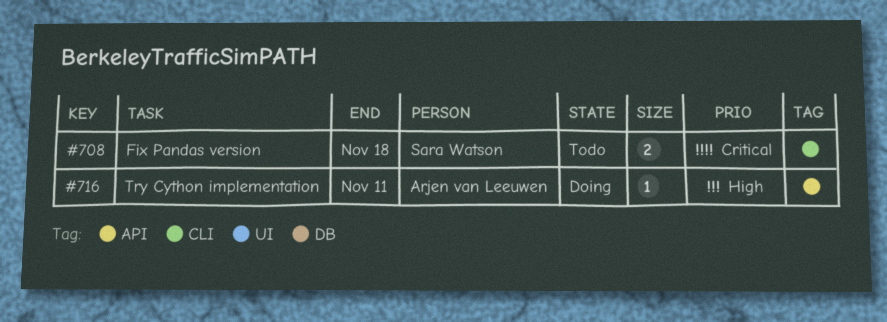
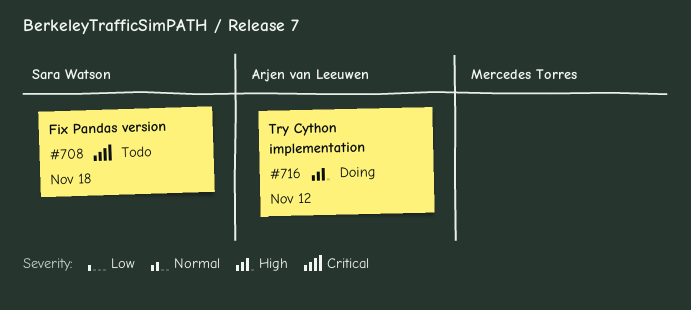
#716, due: Nov 11 -> Nov 12

